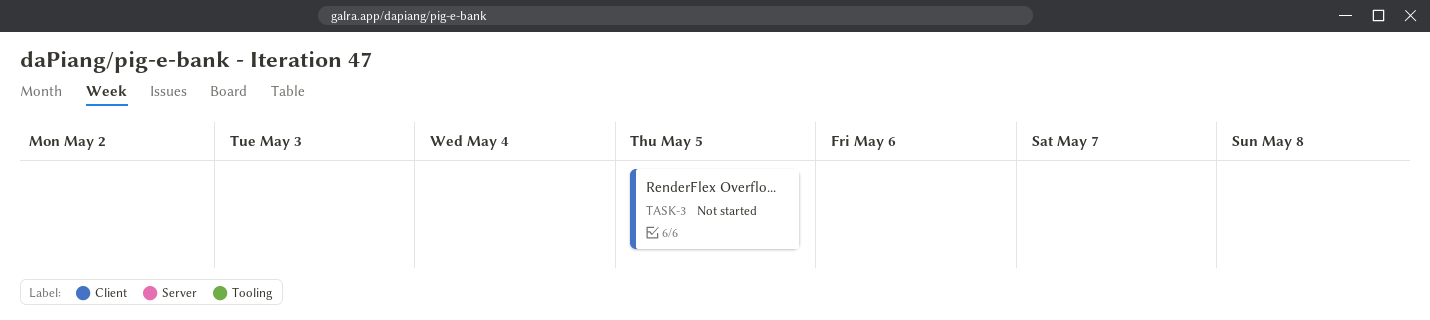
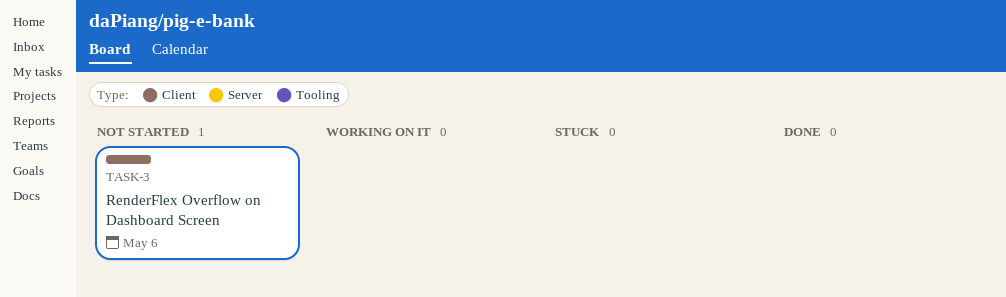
TASK-3, due: May 5 -> May 6

